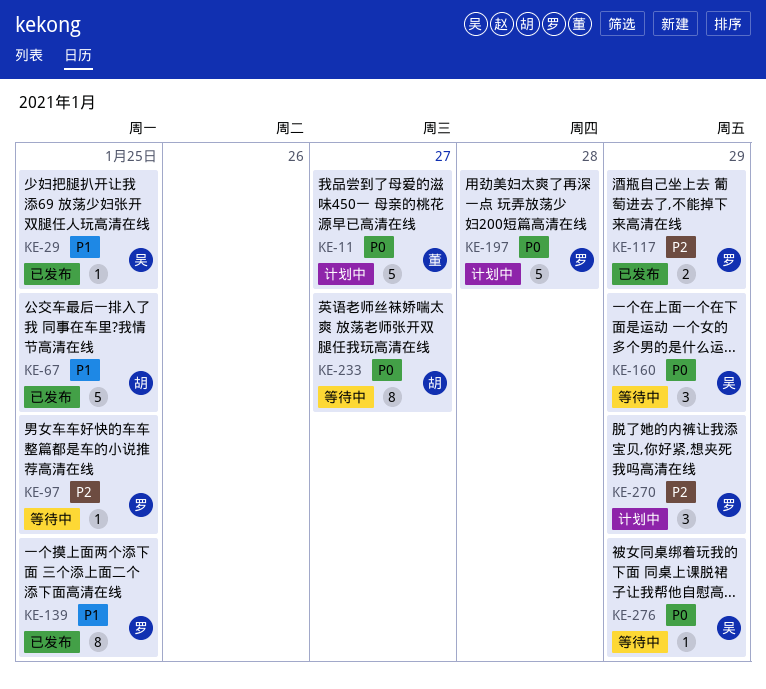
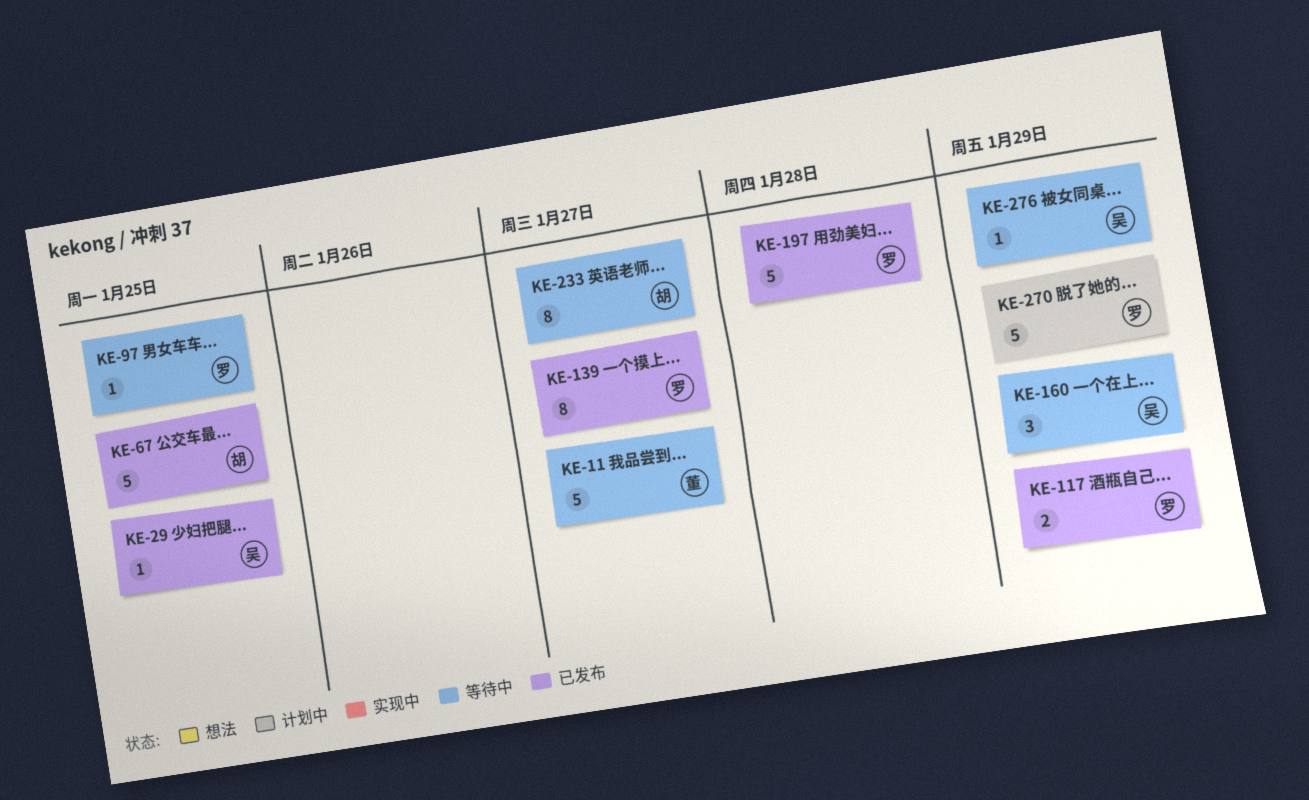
KE-11, status: 计划中 -> 等待中
KE-139, due: Jan 25 -> Jan 27
KE-197, status: 计划中 -> 已发布
KE-270, estimate: 3 -> 5

